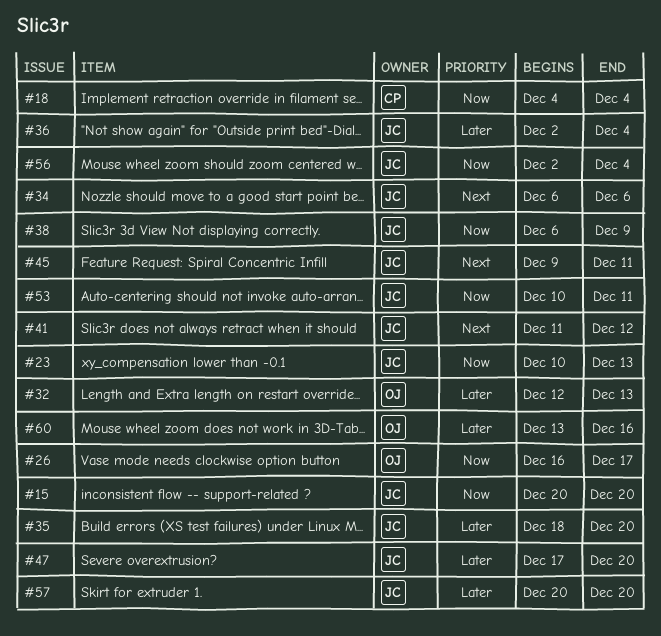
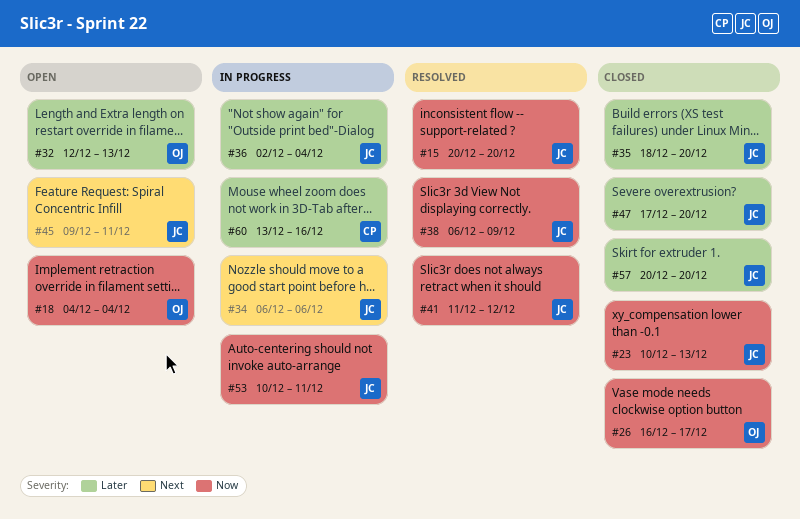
#18, owner: CP -> OJ
#41, priority: Next -> Now
#56: present -> none
#60, owner: OJ -> CP

